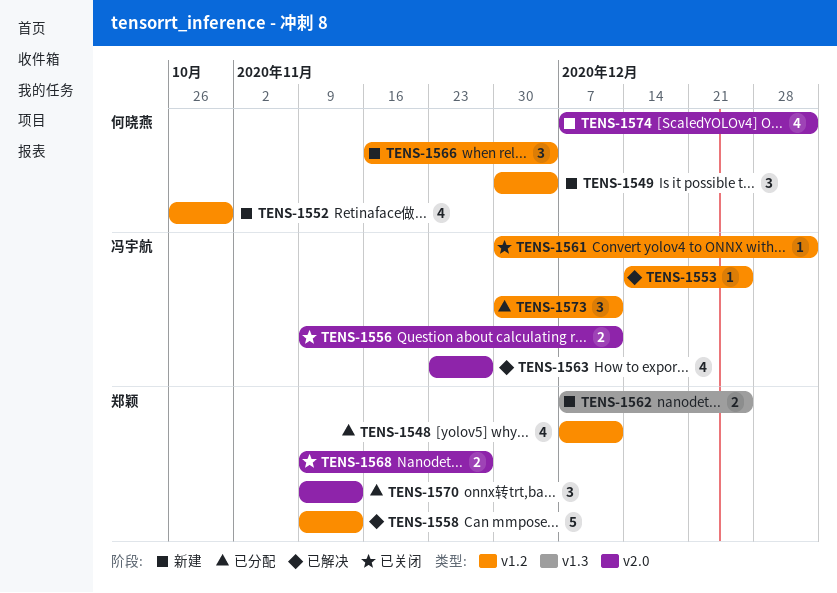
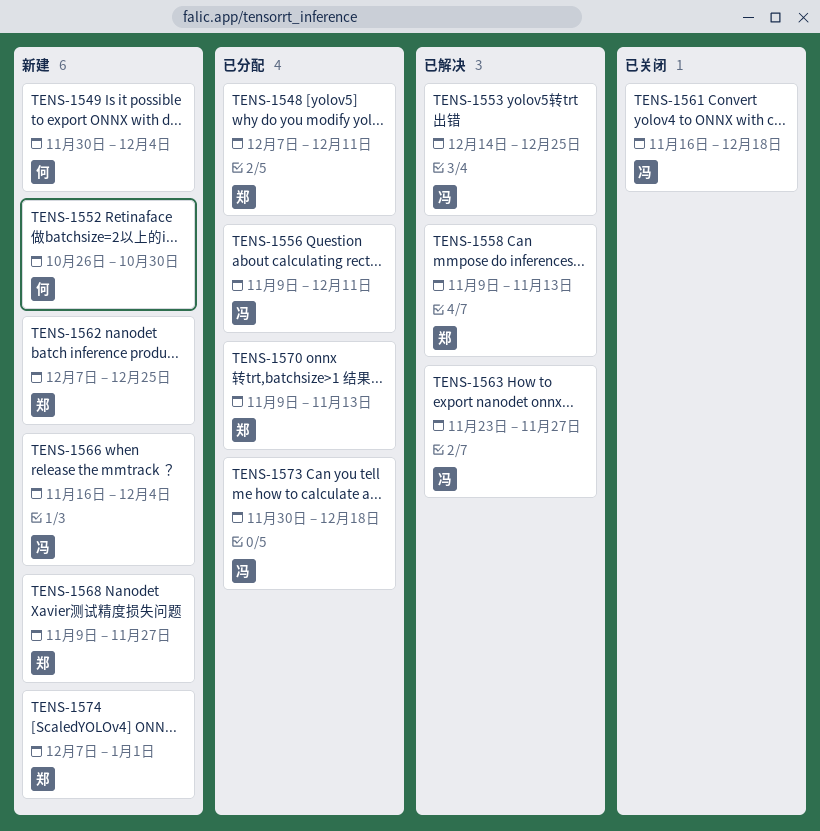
TENS-1556, status: 已关闭 -> 已分配
TENS-1561, start: Nov 30 -> Nov 16
TENS-1561, due: Jan 1 -> Dec 18
TENS-1566, owner: 何晓燕 -> 冯宇航
TENS-1568, status: 已关闭 -> 新建
TENS-1573, due: Dec 11 -> Dec 18
TENS-1574, owner: 何晓燕 -> 郑颖

